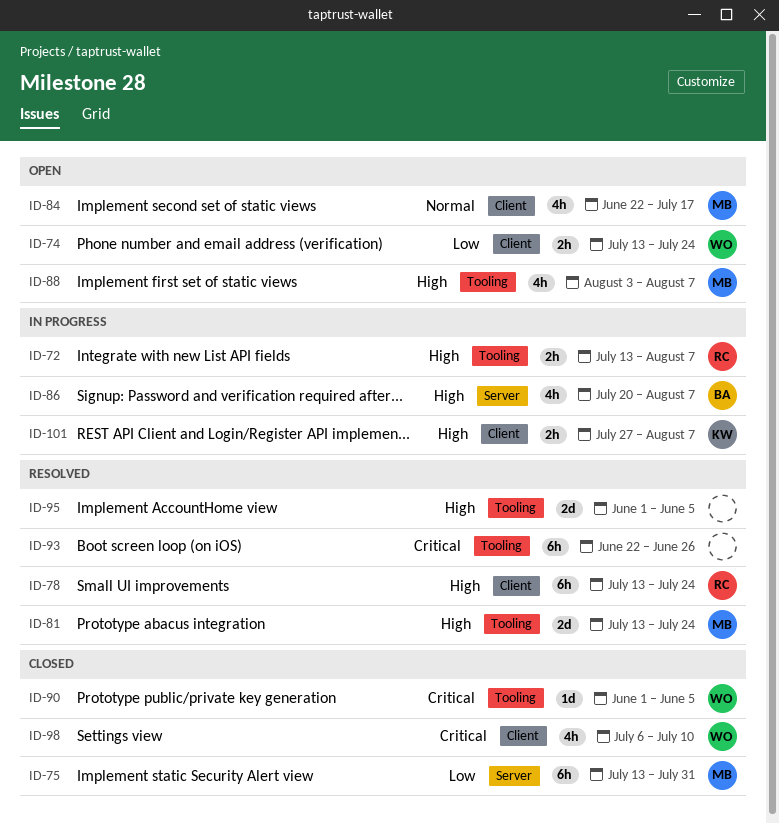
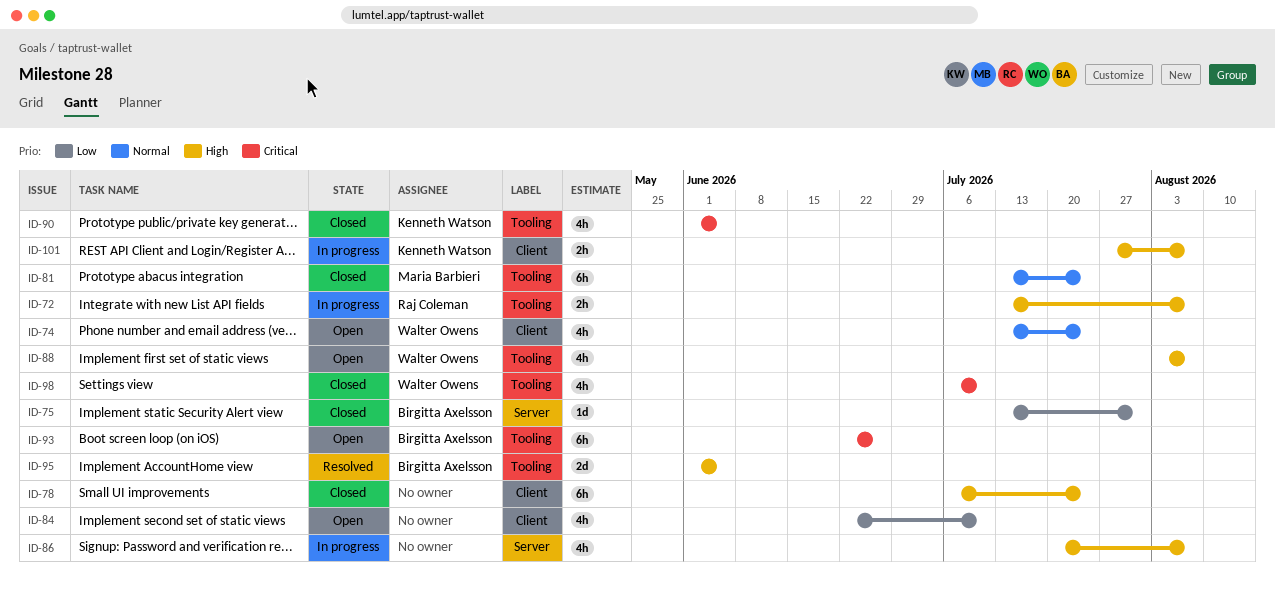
ID-74, priority: Low -> Normal
ID-74, estimate: 2h -> 4h
ID-75, owner: Maria Barbieri -> Birgitta Axelsson
ID-75, estimate: 6h -> 1d
ID-78, status: Resolved -> Closed
ID-78, owner: Raj Coleman -> none
ID-78, start: Jul 13 -> Jul 6
ID-81, status: Resolved -> Closed
ID-81, priority: High -> Normal
ID-81, estimate: 2d -> 6h
ID-84, owner: Maria Barbieri -> none
ID-84, priority: Normal -> Low
ID-84, due: Jul 17 -> Jul 10
ID-86, owner: Birgitta Axelsson -> none
ID-88, owner: Maria Barbieri -> Walter Owens
ID-90, owner: Walter Owens -> Kenneth Watson
ID-90, estimate: 1d -> 4h
ID-93, status: Resolved -> Open
ID-93, owner: none -> Birgitta Axelsson
ID-95, owner: none -> Birgitta Axelsson
ID-98, label: Client -> Tooling

